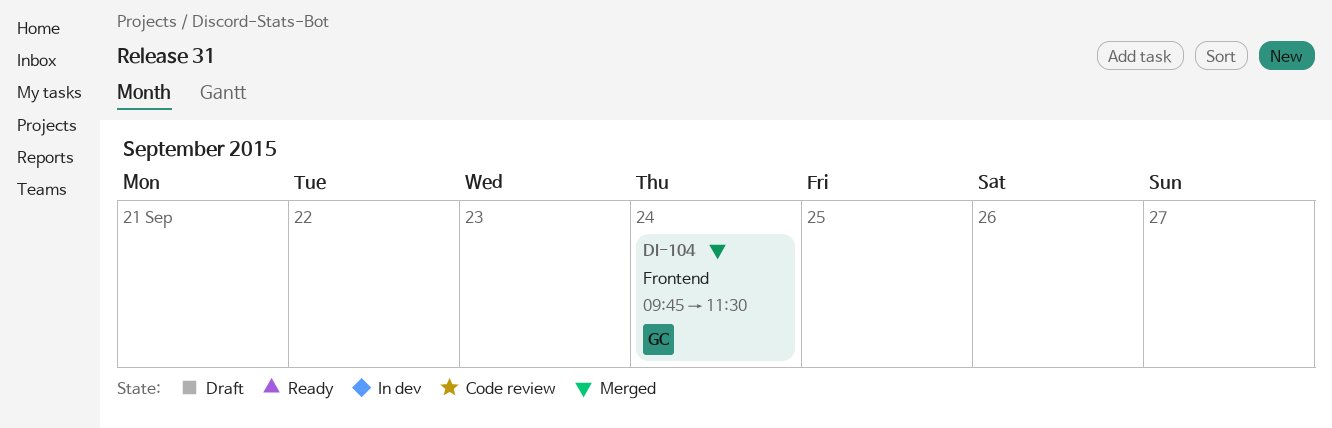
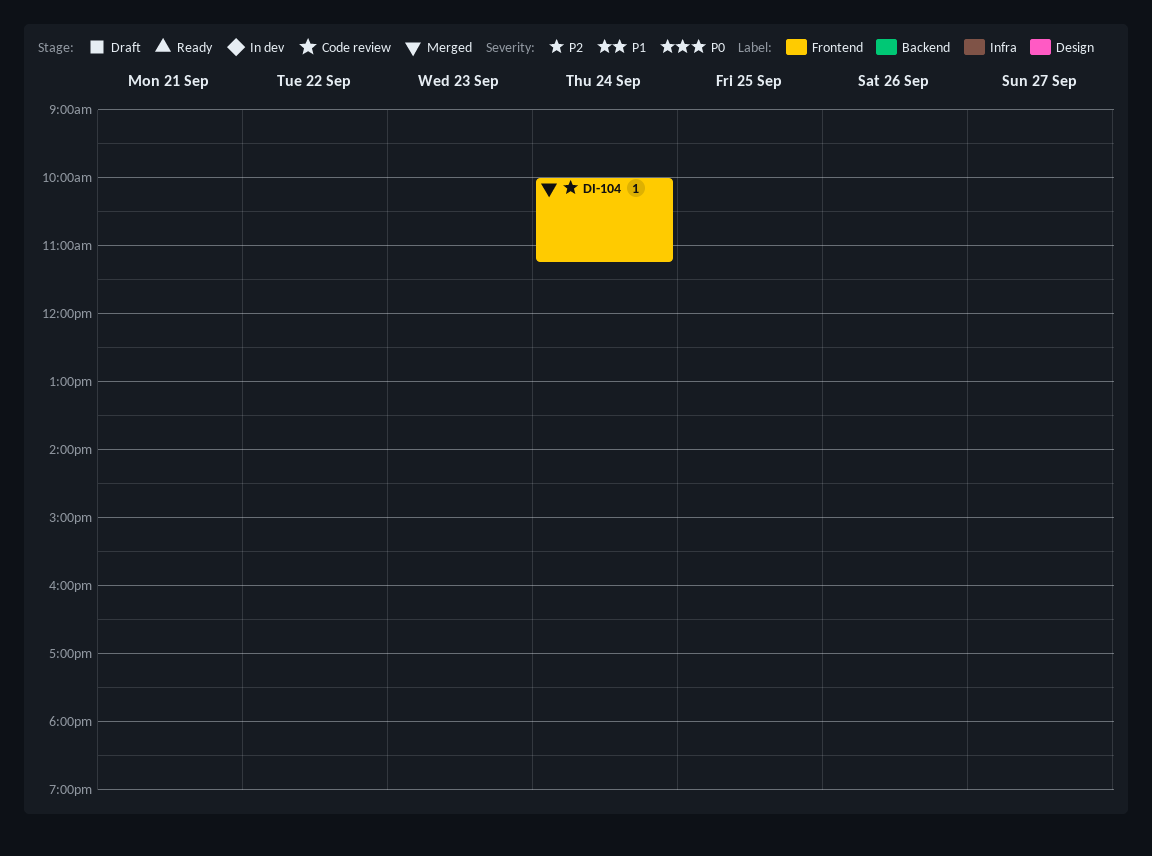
DI-104, begins: 09:45 -> 10:00
DI-104, ends: 11:30 -> 11:15

